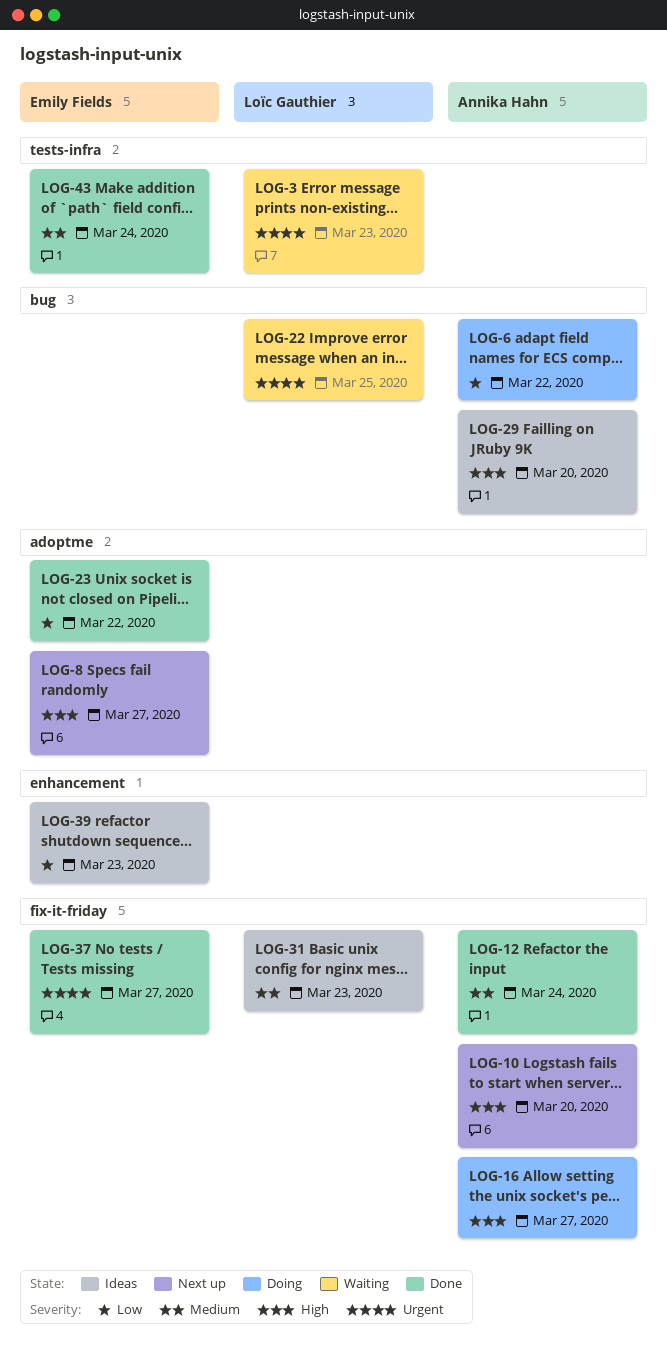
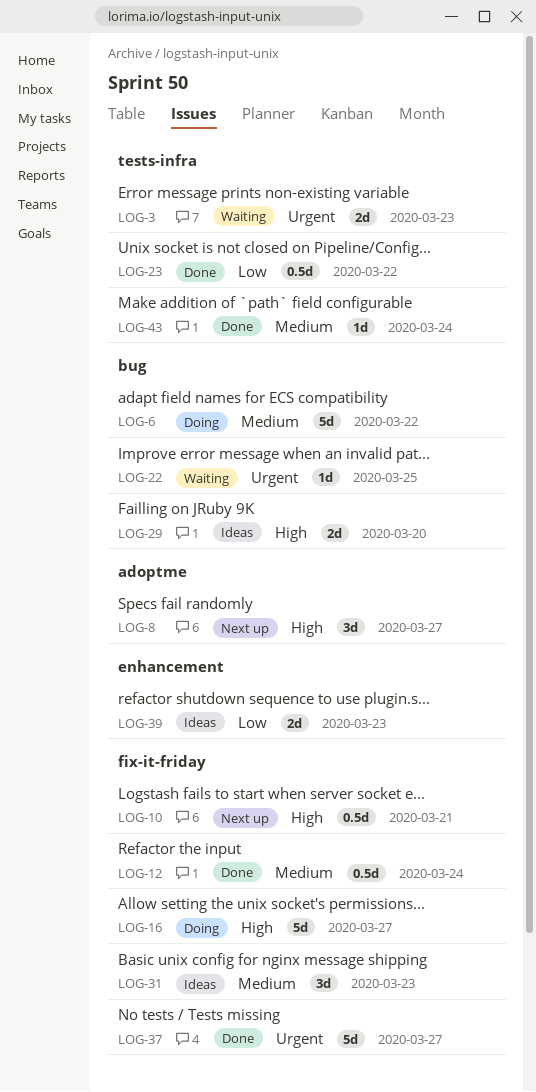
LOG-6, priority: Low -> Medium
LOG-10, due: Mar 20 -> Mar 21
LOG-23, label: adoptme -> tests-infra

